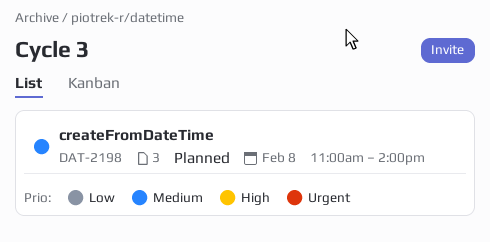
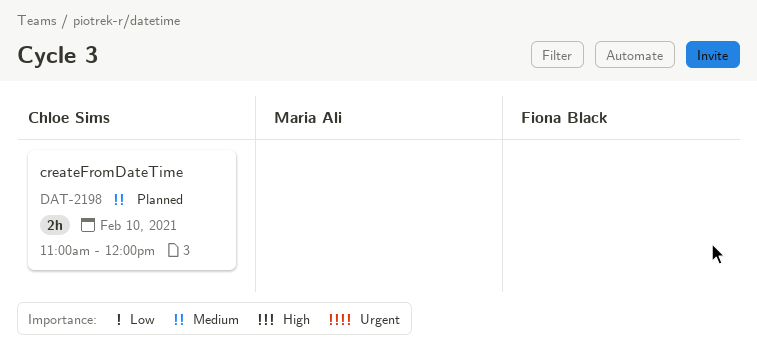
DAT-2198, day: Feb 8 -> Feb 10
DAT-2198, ends: 14:00 -> 12:00

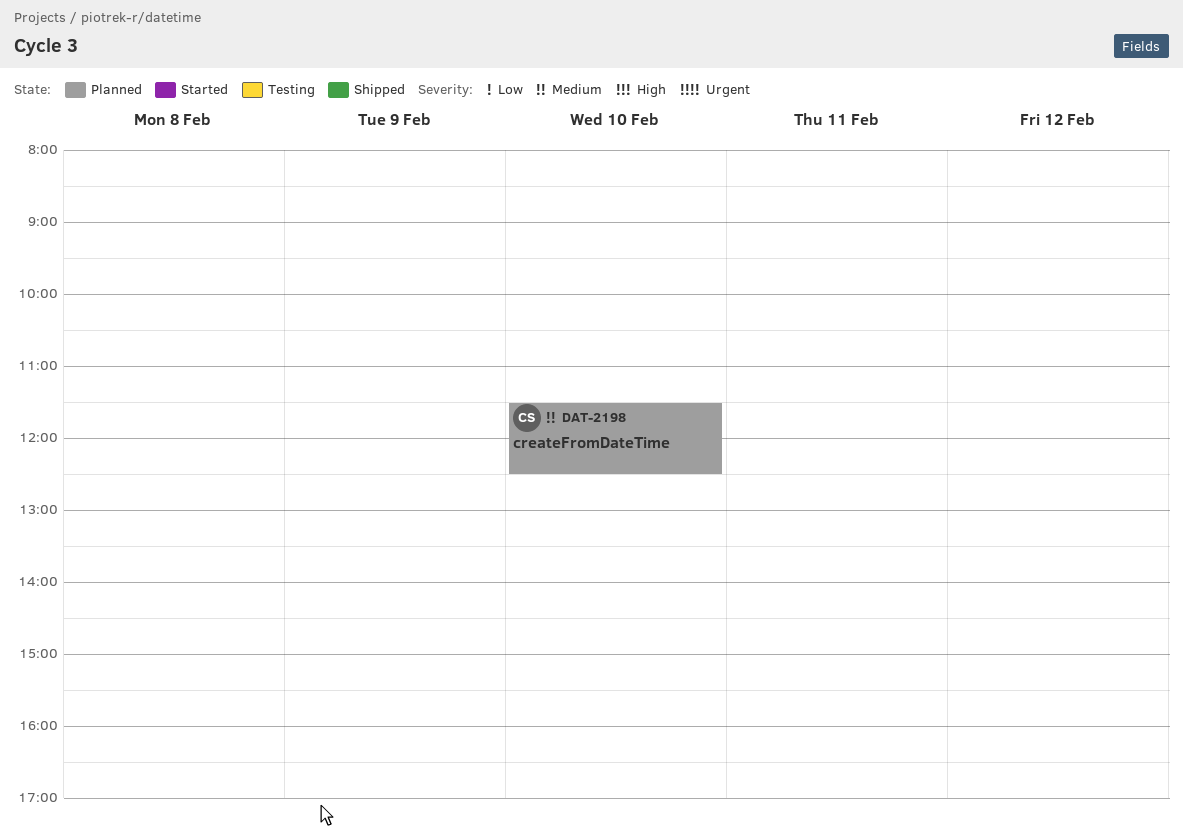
DAT-2198, begins: 11:00 -> 11:30
DAT-2198, ends: 12:00 -> 12:30

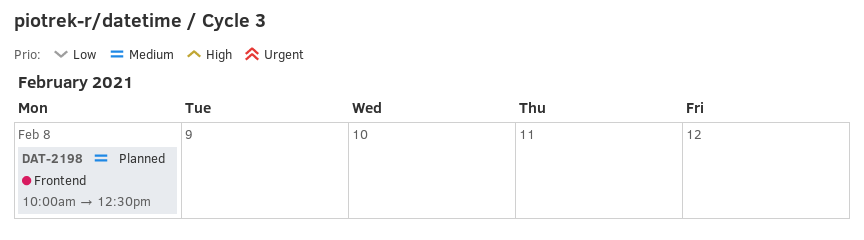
DAT-2198, day: Feb 10 -> Feb 8
DAT-2198, begins: 11:30 -> 10:00

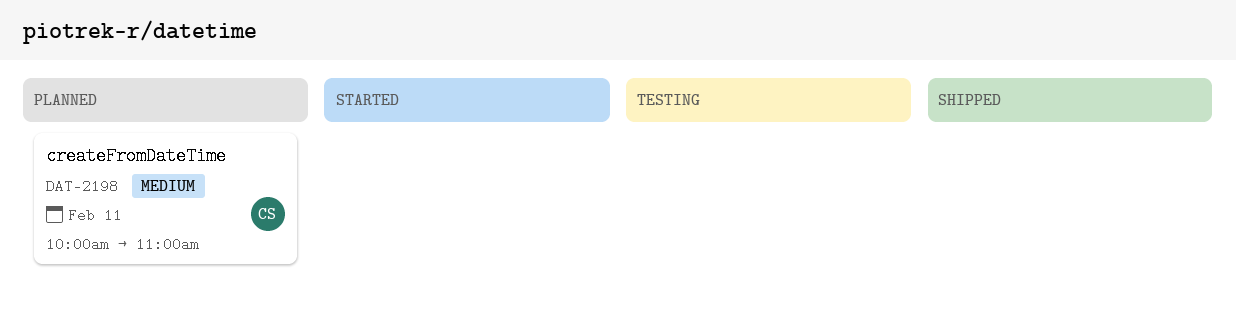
DAT-2198, day: Feb 8 -> Feb 11
DAT-2198, ends: 12:30 -> 11:00

